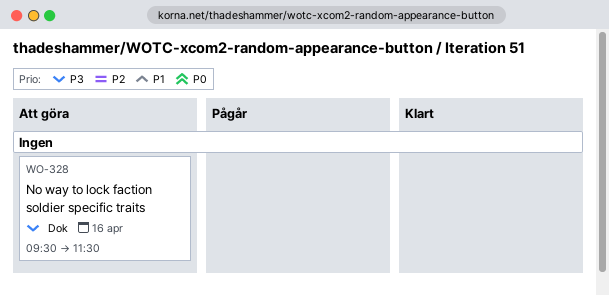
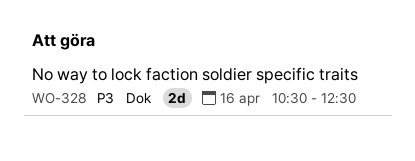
WO-328, begins: 09:30 -> 10:30
WO-328, ends: 11:30 -> 12:30

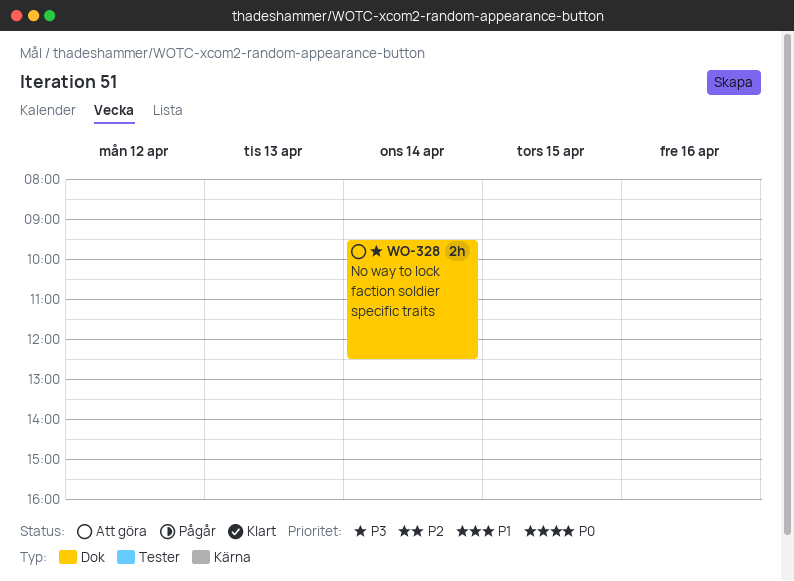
WO-328, estimate: 2d -> 2h
WO-328, day: Apr 16 -> Apr 14
WO-328, begins: 10:30 -> 09:30

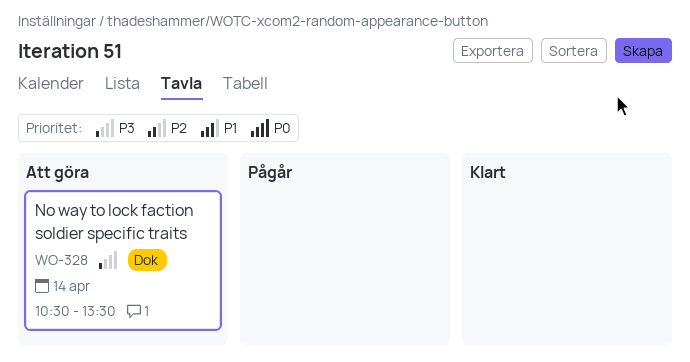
WO-328, begins: 09:30 -> 10:30
WO-328, ends: 12:30 -> 13:30

